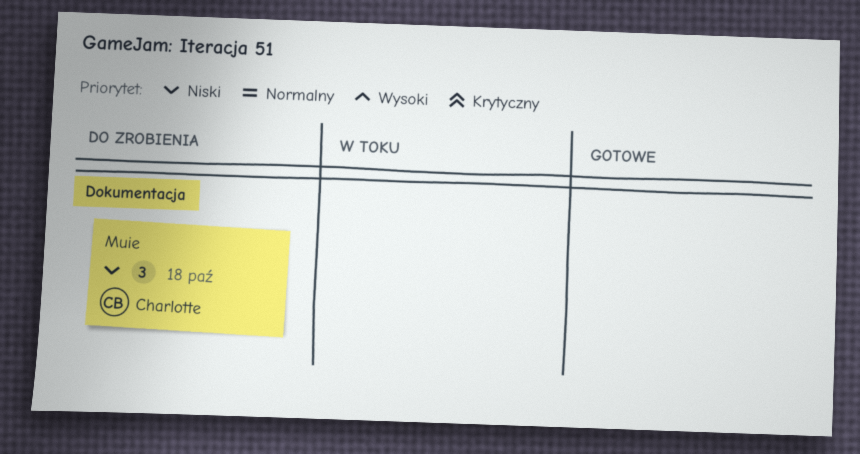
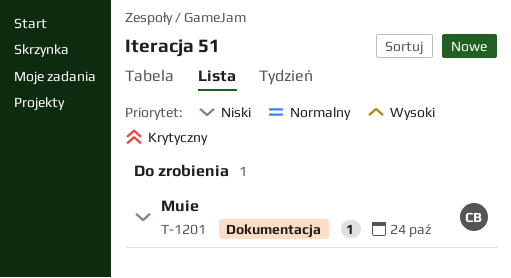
Muie, estimate: 3 -> 1
Muie, due: Oct 18 -> Oct 24

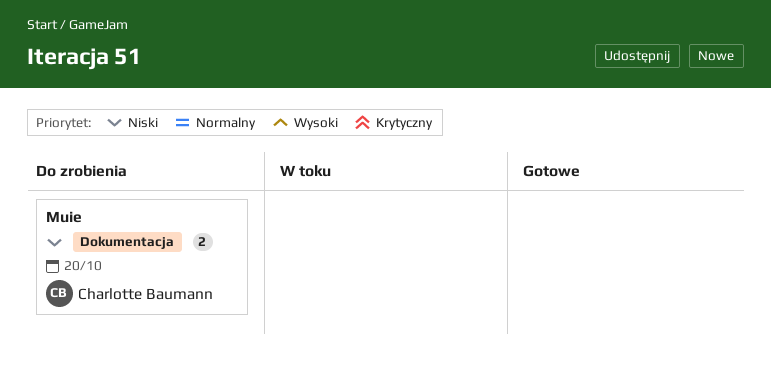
Muie, estimate: 1 -> 2
Muie, due: Oct 24 -> Oct 20

